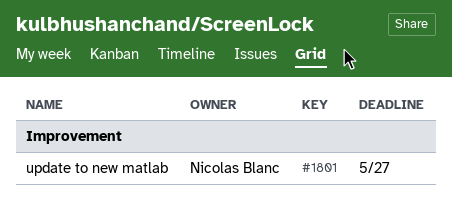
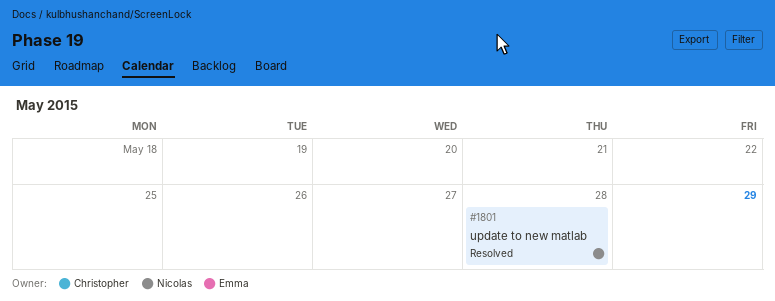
#1801, due: May 27 -> May 28

